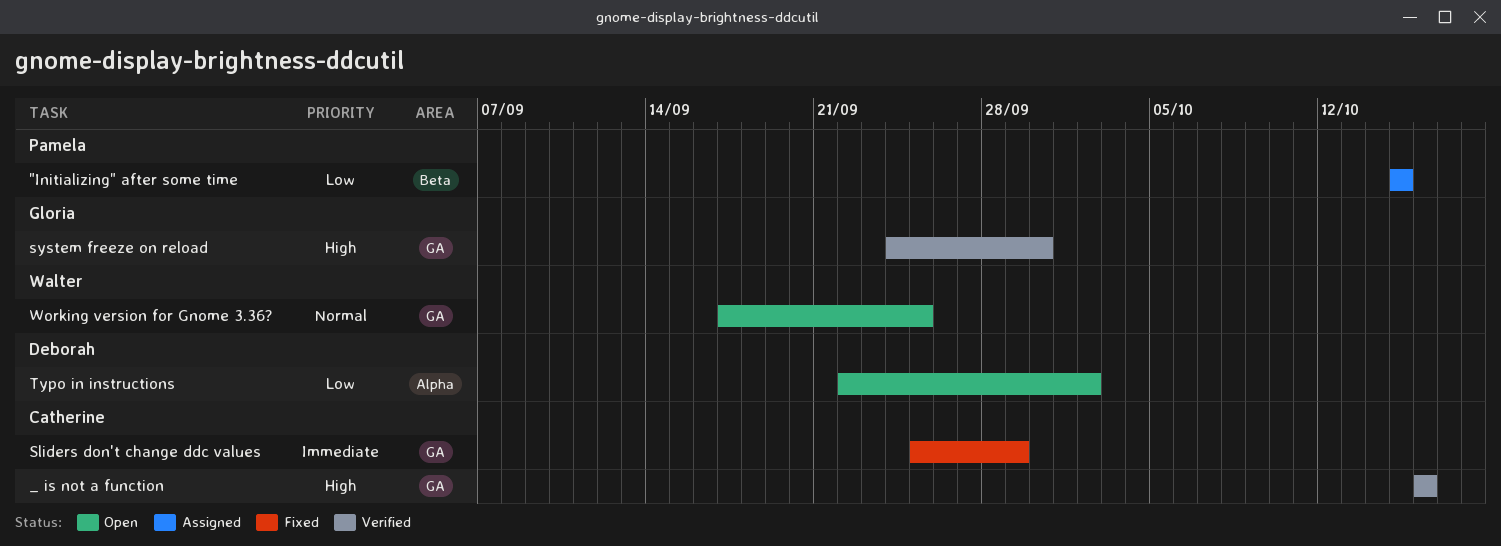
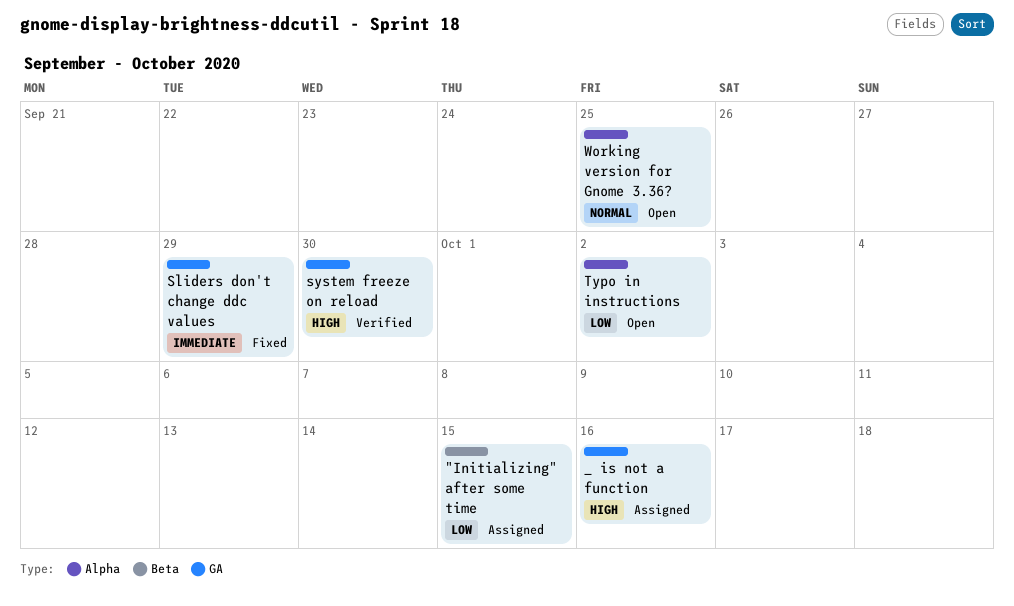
_ is not a function, status: Verified -> Assigned
Working version for Gnome 3.36?, label: GA -> Alpha

